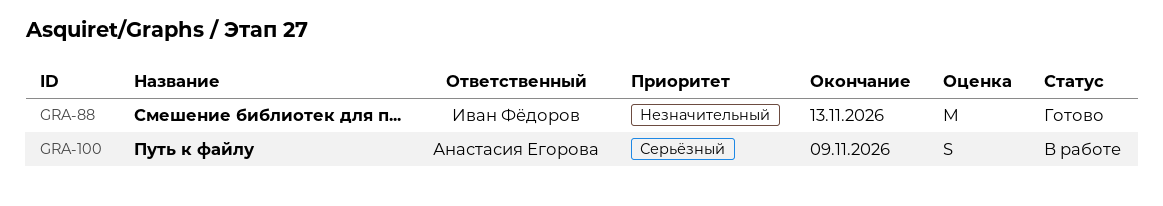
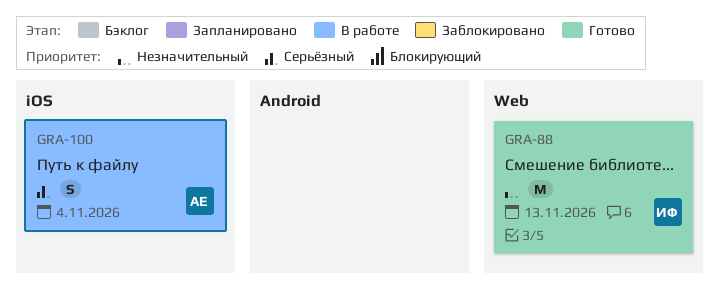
GRA-100, due: Nov 9 -> Nov 4

